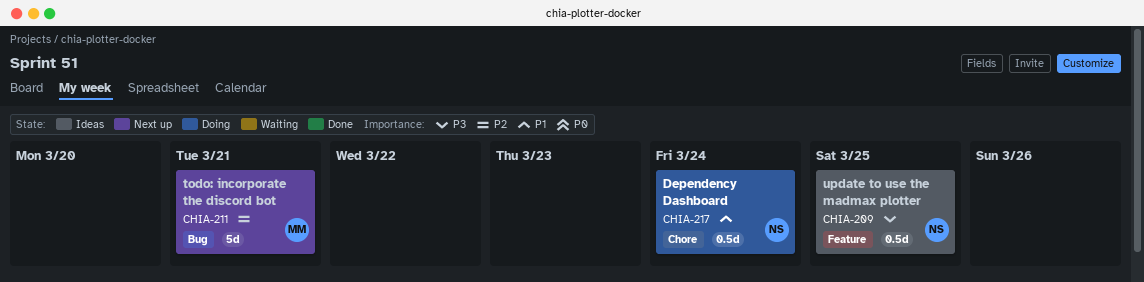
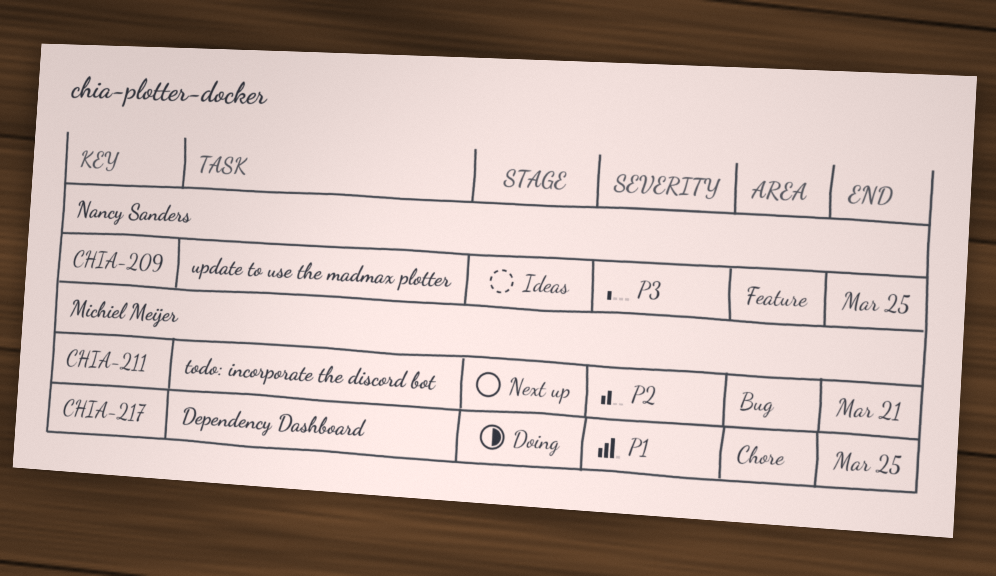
CHIA-217, owner: Nancy Sanders -> Michiel Meijer
CHIA-217, due: Mar 24 -> Mar 25

